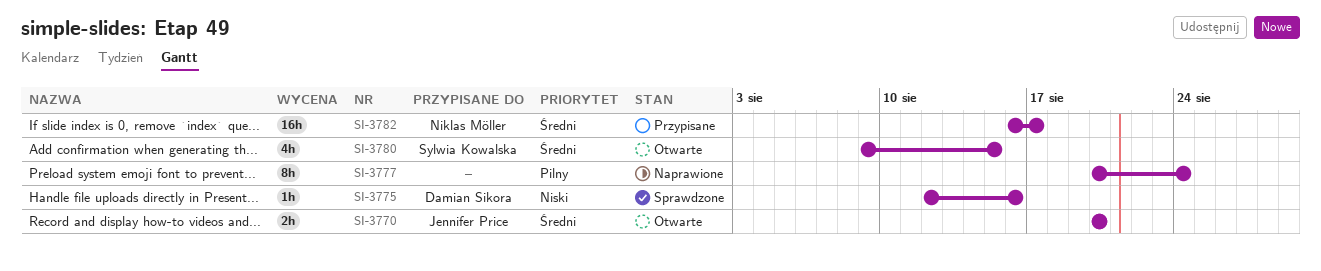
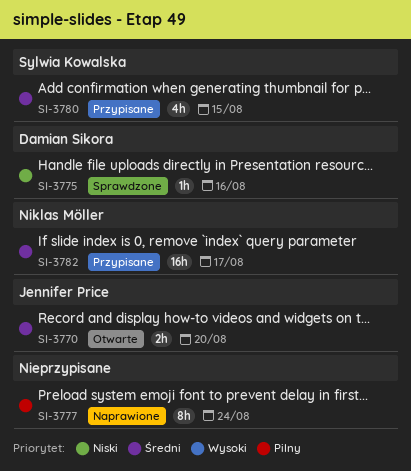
SI-3780, status: Otwarte -> Przypisane

